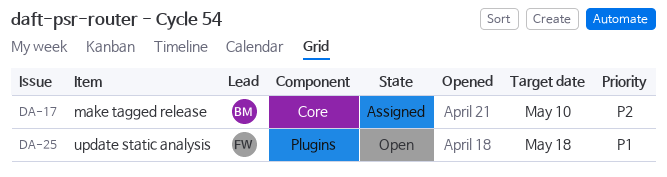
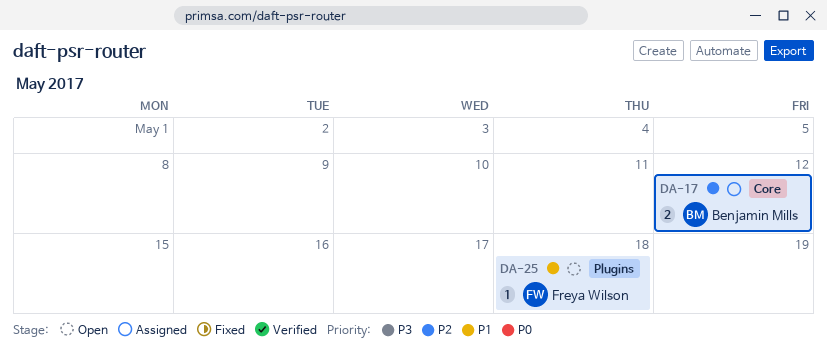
DA-17, due: May 10 -> May 12

